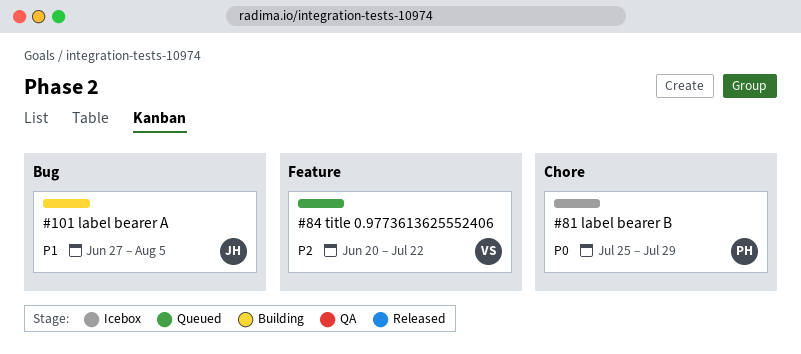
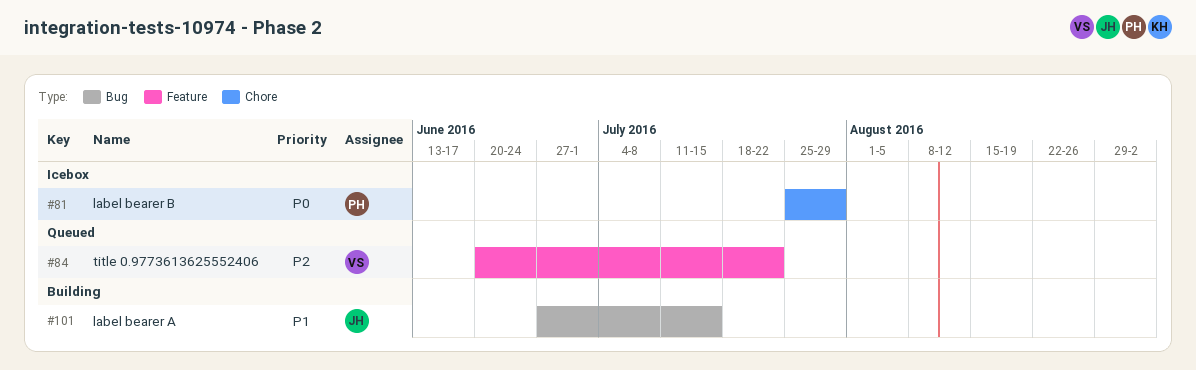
#101, due: Aug 5 -> Jul 15

